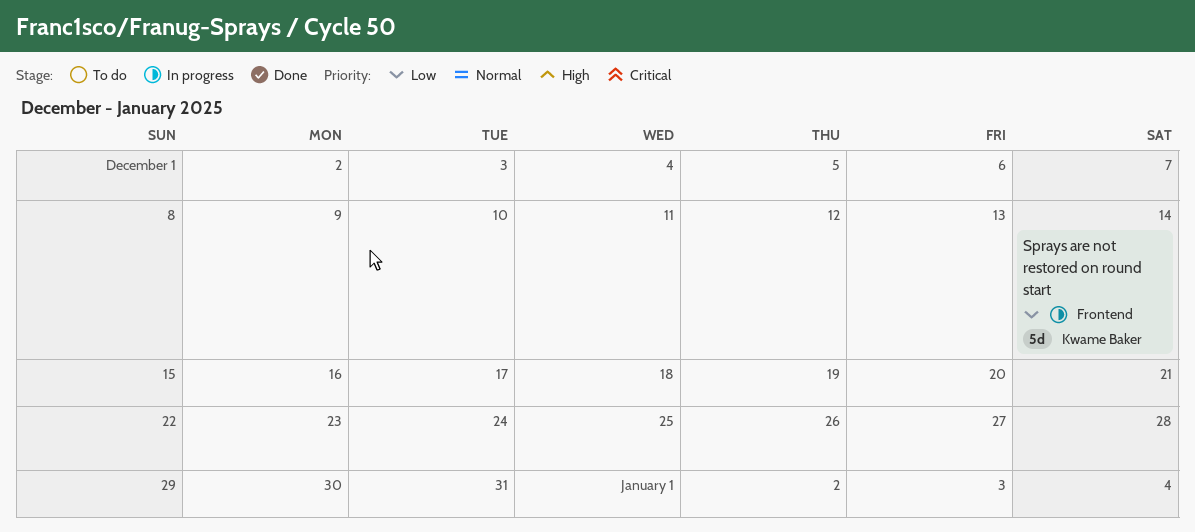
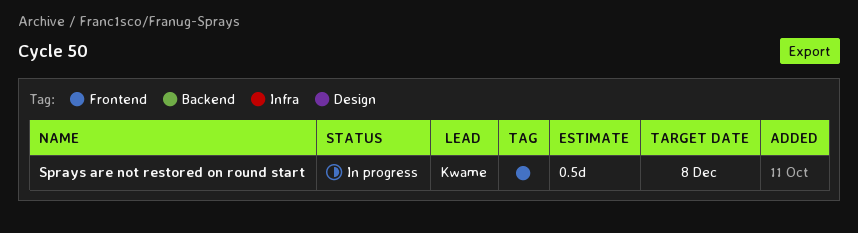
Sprays are not restored on round start, estimate: 5d -> 0.5d
Sprays are not restored on round start, due: Dec 14 -> Dec 8

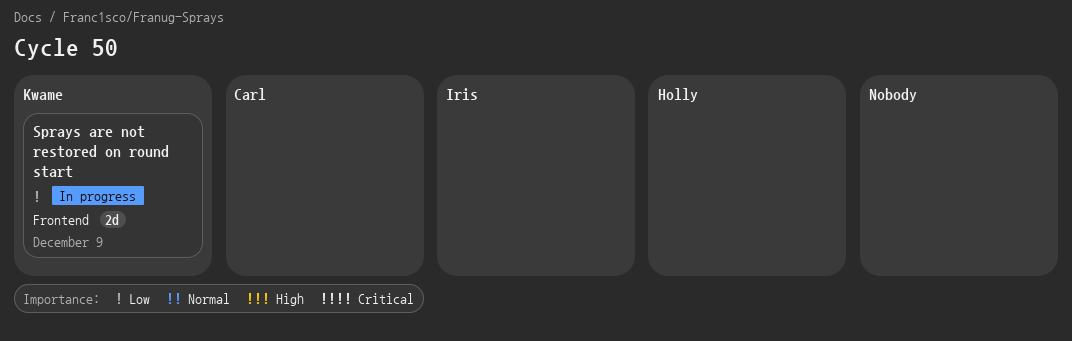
Sprays are not restored on round start, estimate: 0.5d -> 2d
Sprays are not restored on round start, due: Dec 8 -> Dec 9

